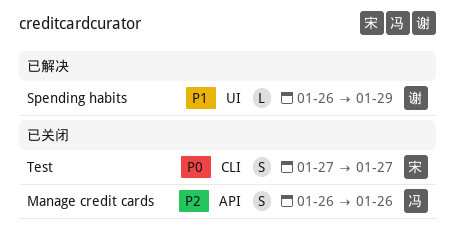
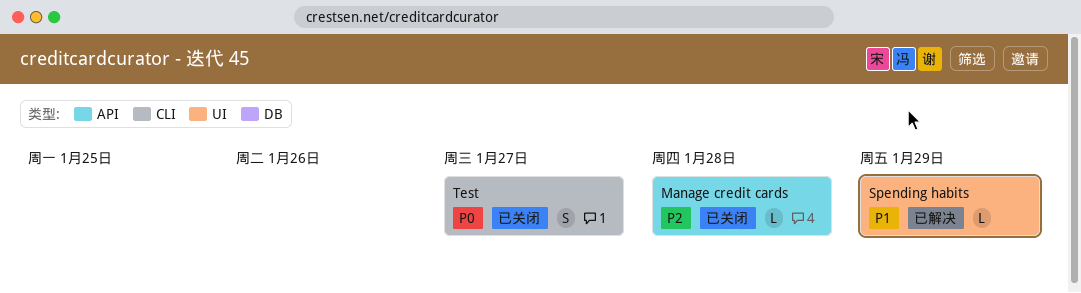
Manage credit cards, estimate: S -> L
Manage credit cards, due: Jan 26 -> Jan 28

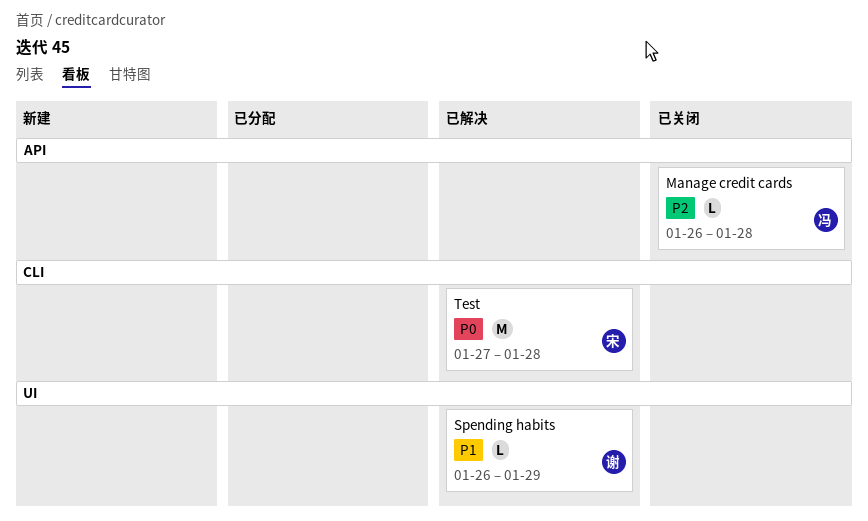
Test, status: 已关闭 -> 已解决
Test, estimate: S -> M
Test, due: Jan 27 -> Jan 28

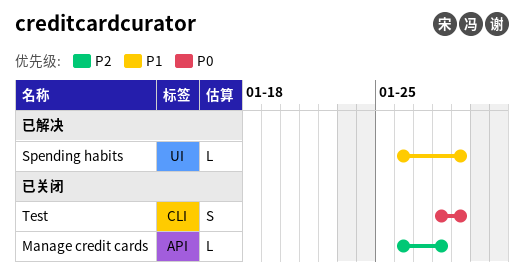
Test, status: 已解决 -> 已关闭
Test, estimate: M -> S
Test, start: Jan 27 -> Jan 28
Test, due: Jan 28 -> Jan 29

